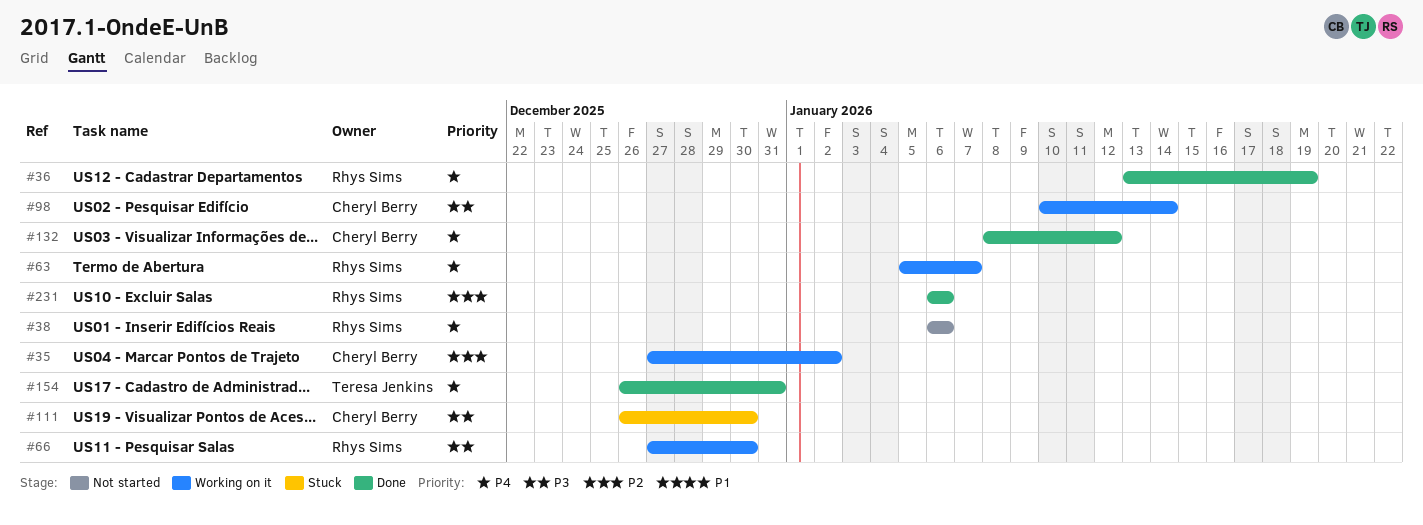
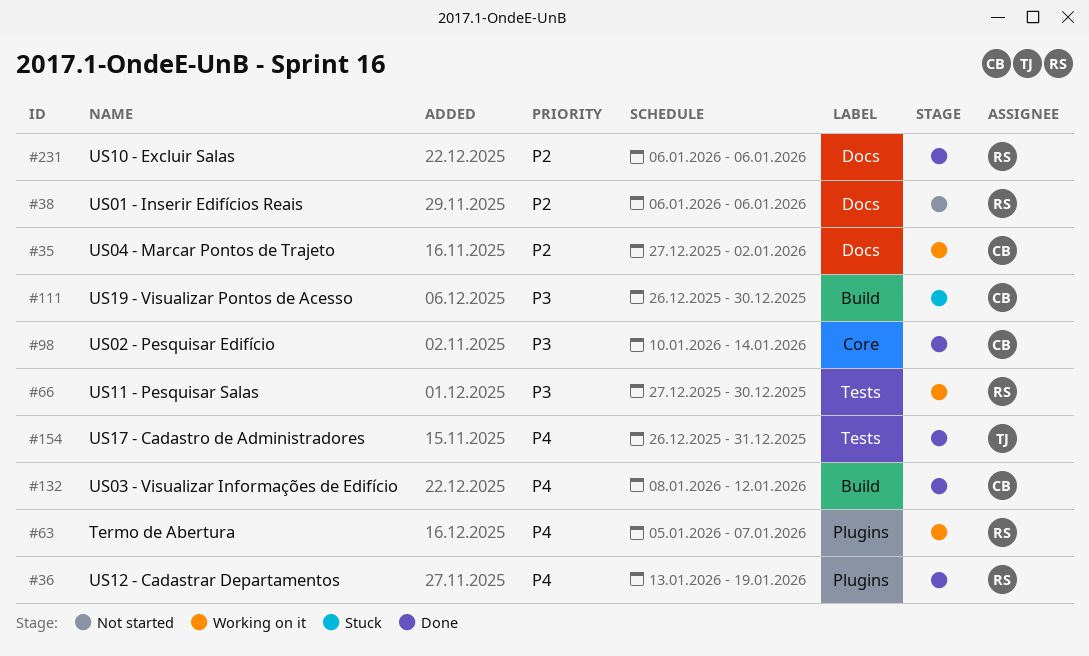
#38, priority: P4 -> P2
#98, status: Working on it -> Done

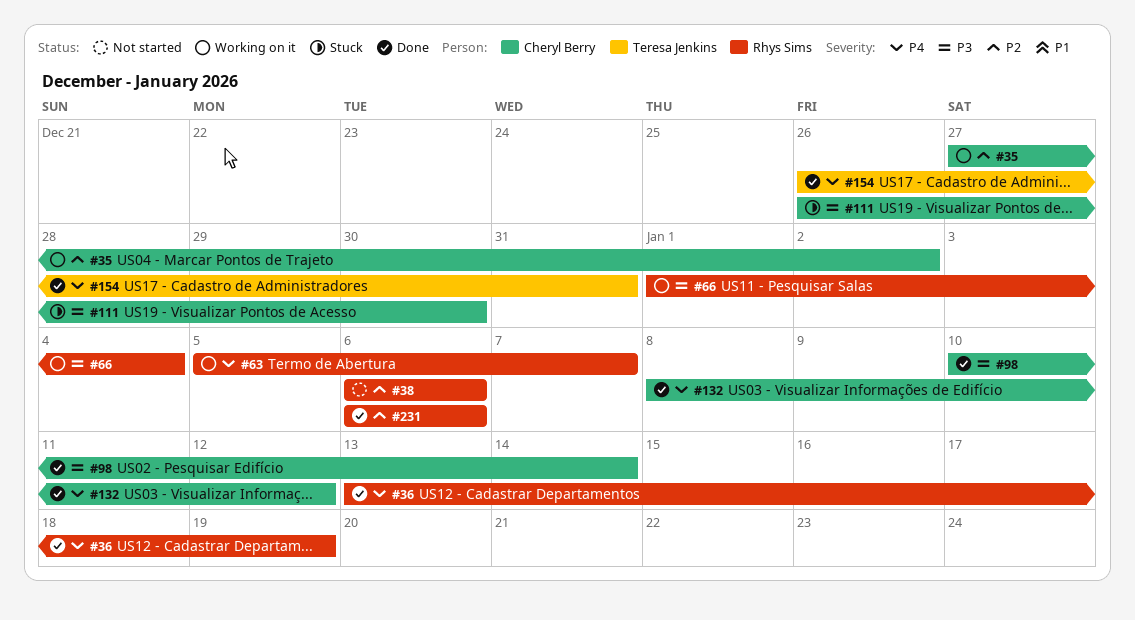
#66, start: Dec 27 -> Jan 1
#66, due: Dec 30 -> Jan 4

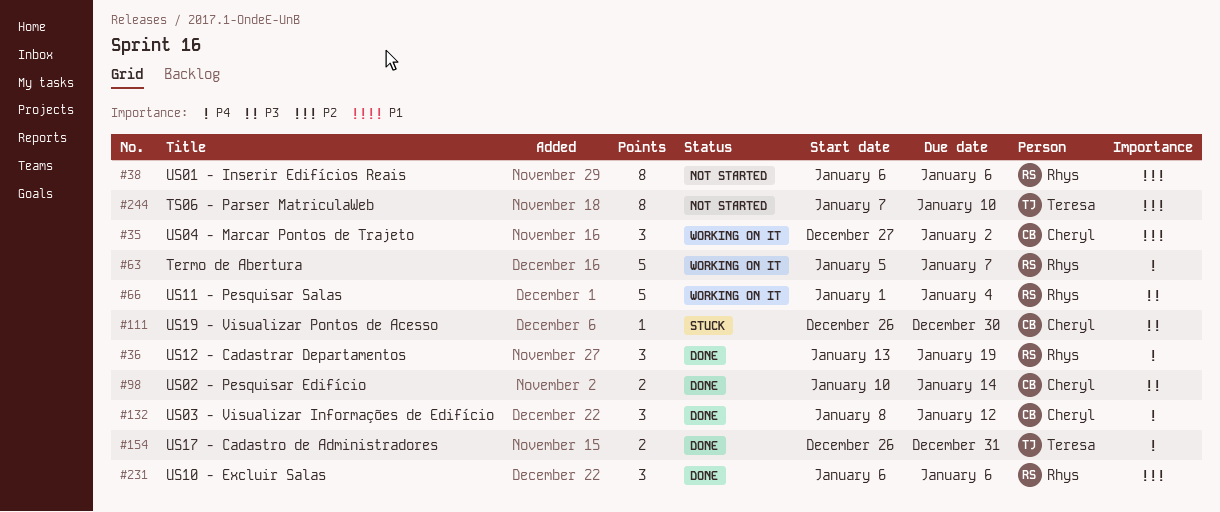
#244: none -> present

